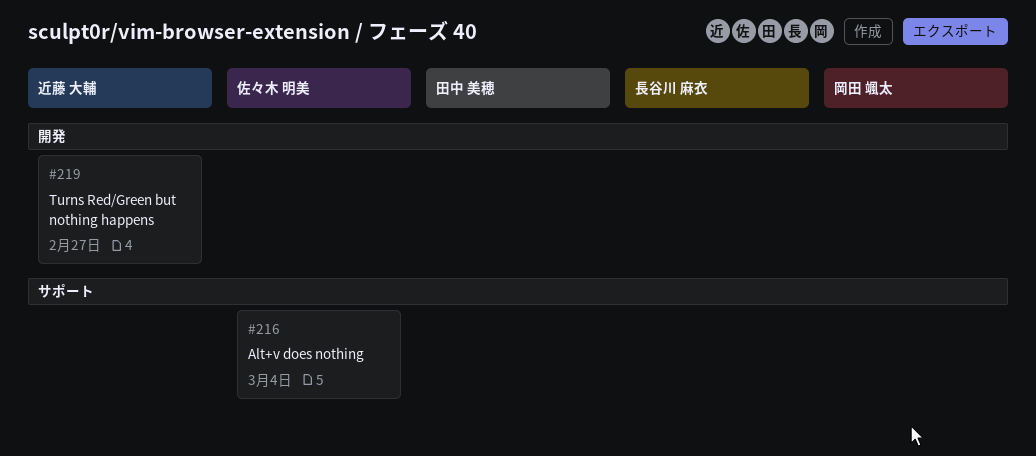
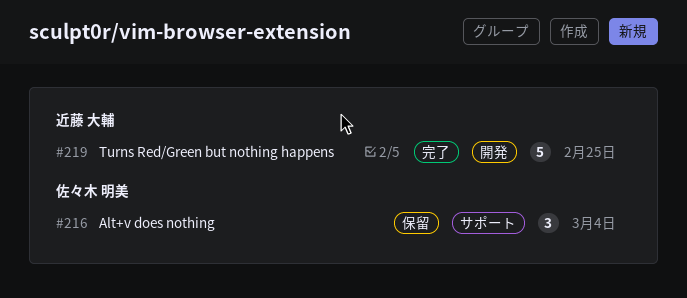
#219, due: Feb 27 -> Feb 25

